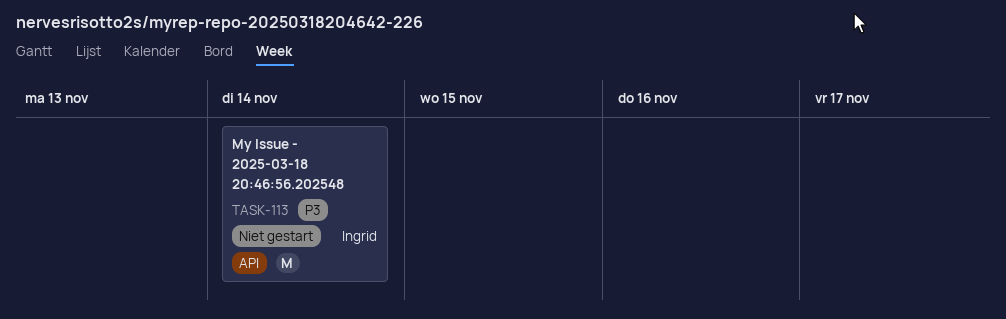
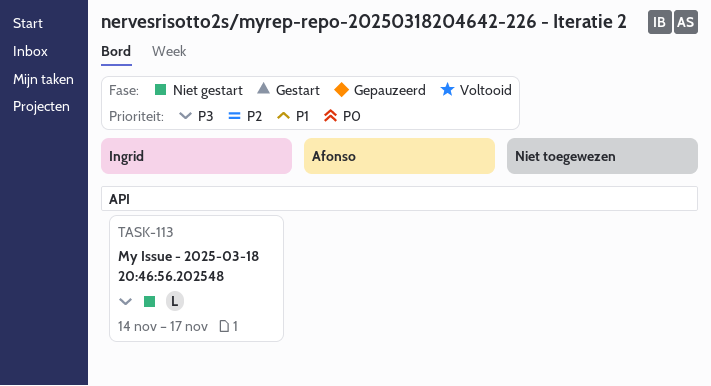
TASK-113, estimate: M -> L
TASK-113, due: Nov 14 -> Nov 17

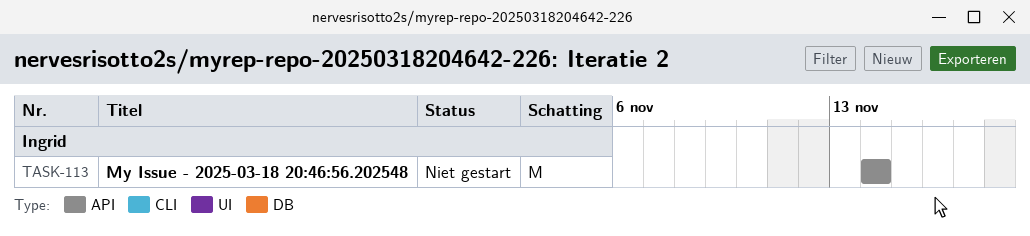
TASK-113, estimate: L -> M
TASK-113, due: Nov 17 -> Nov 14

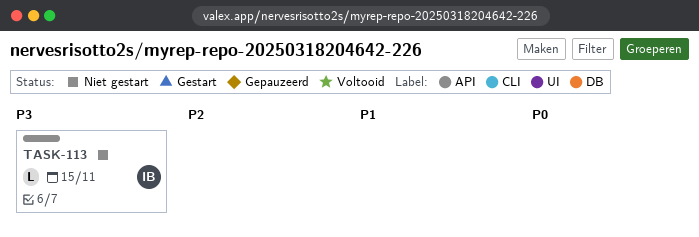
TASK-113, estimate: M -> L
TASK-113, due: Nov 14 -> Nov 15

